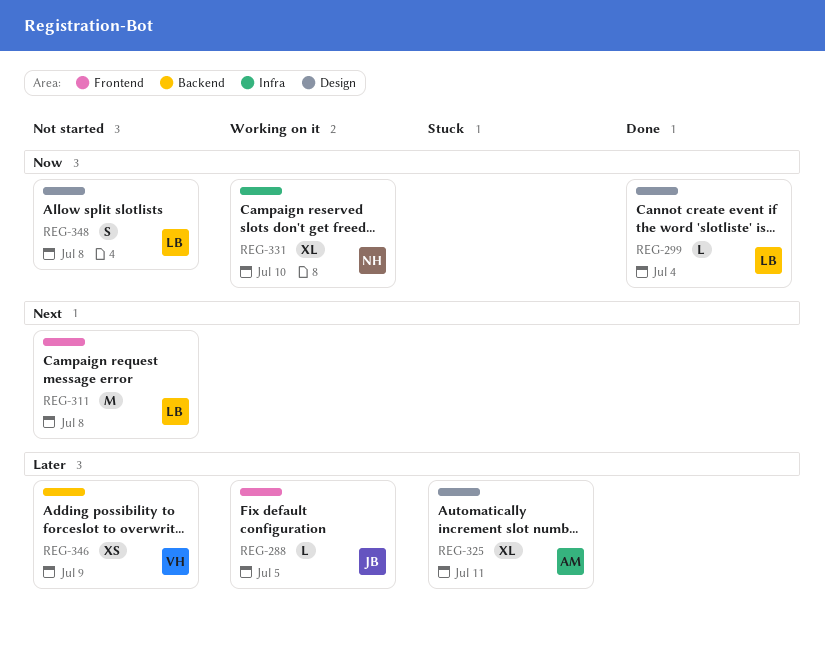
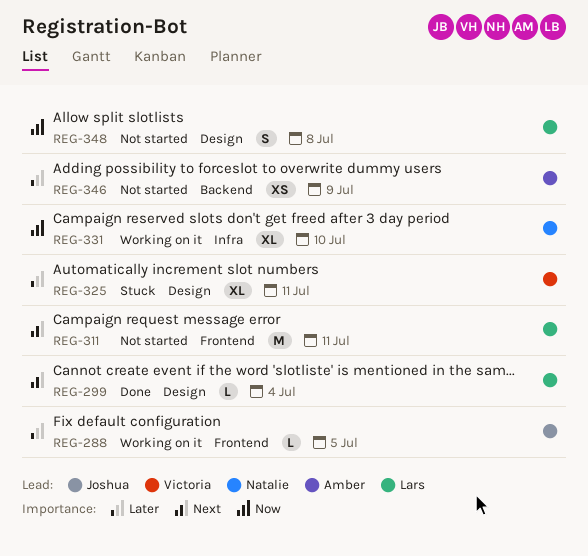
REG-299, priority: Now -> Next
REG-311, due: Jul 8 -> Jul 11
REG-325, owner: Amber -> Victoria
REG-346, owner: Victoria -> Amber

